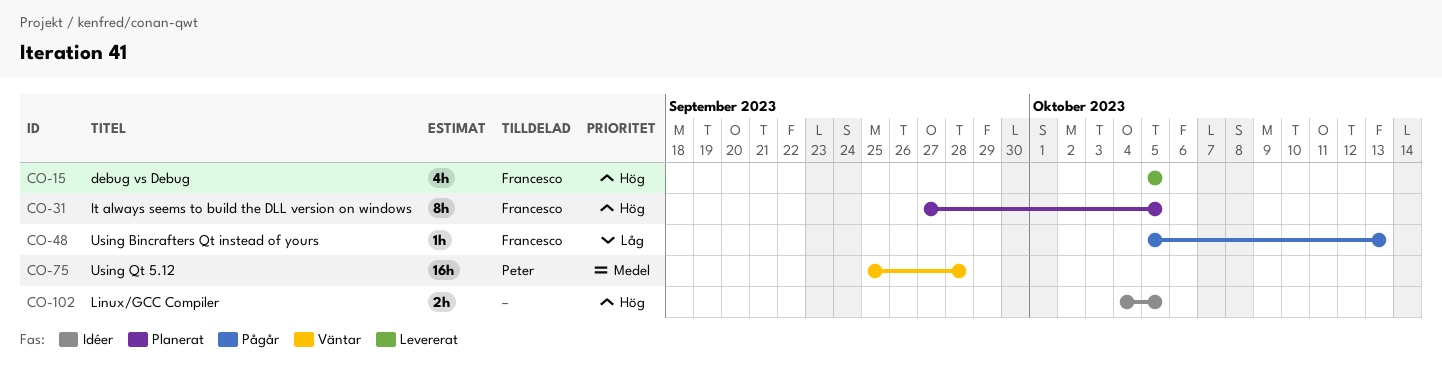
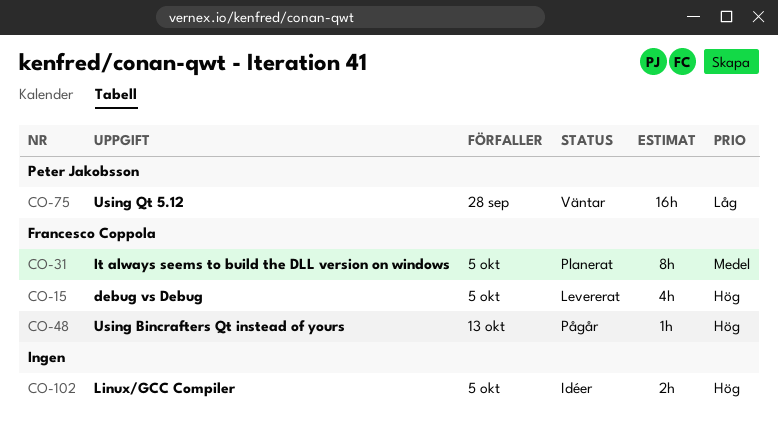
CO-31, priority: Hög -> Medel
CO-48, priority: Låg -> Hög
CO-75, priority: Medel -> Låg

